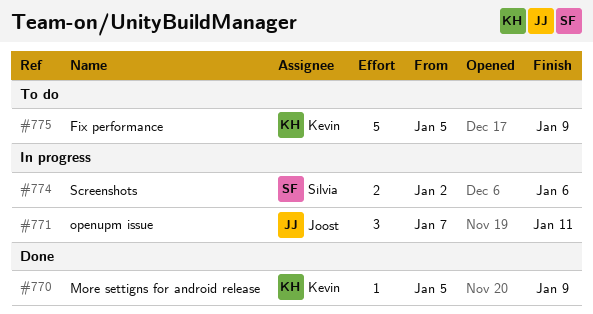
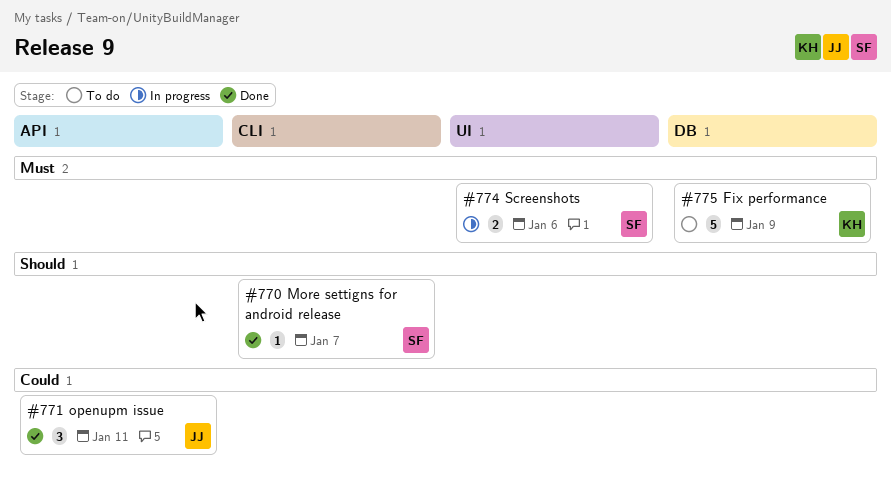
#770, owner: Kevin -> Sílvia
#770, due: Jan 9 -> Jan 7
#771, status: In progress -> Done

